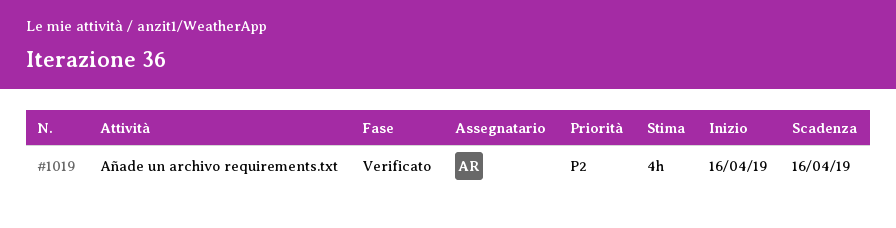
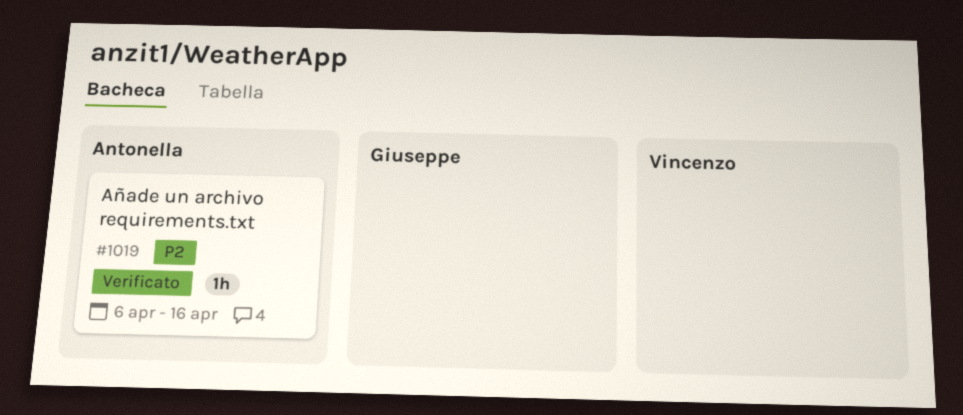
#1019, estimate: 4h -> 1h
#1019, start: Apr 16 -> Apr 6

